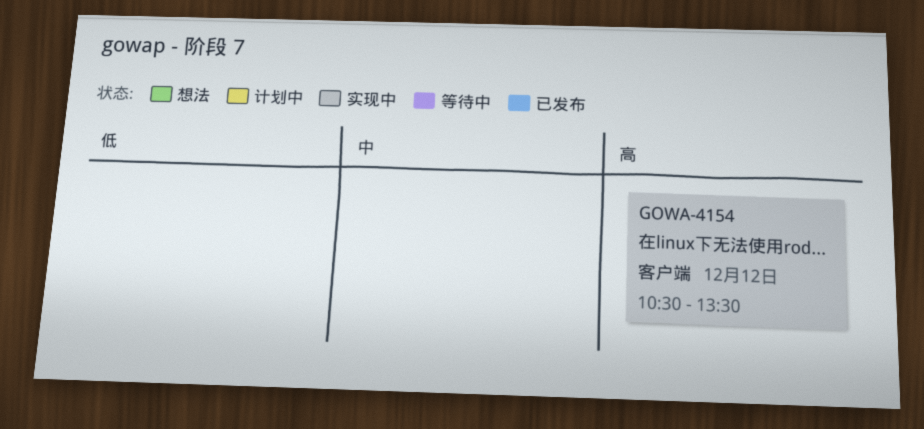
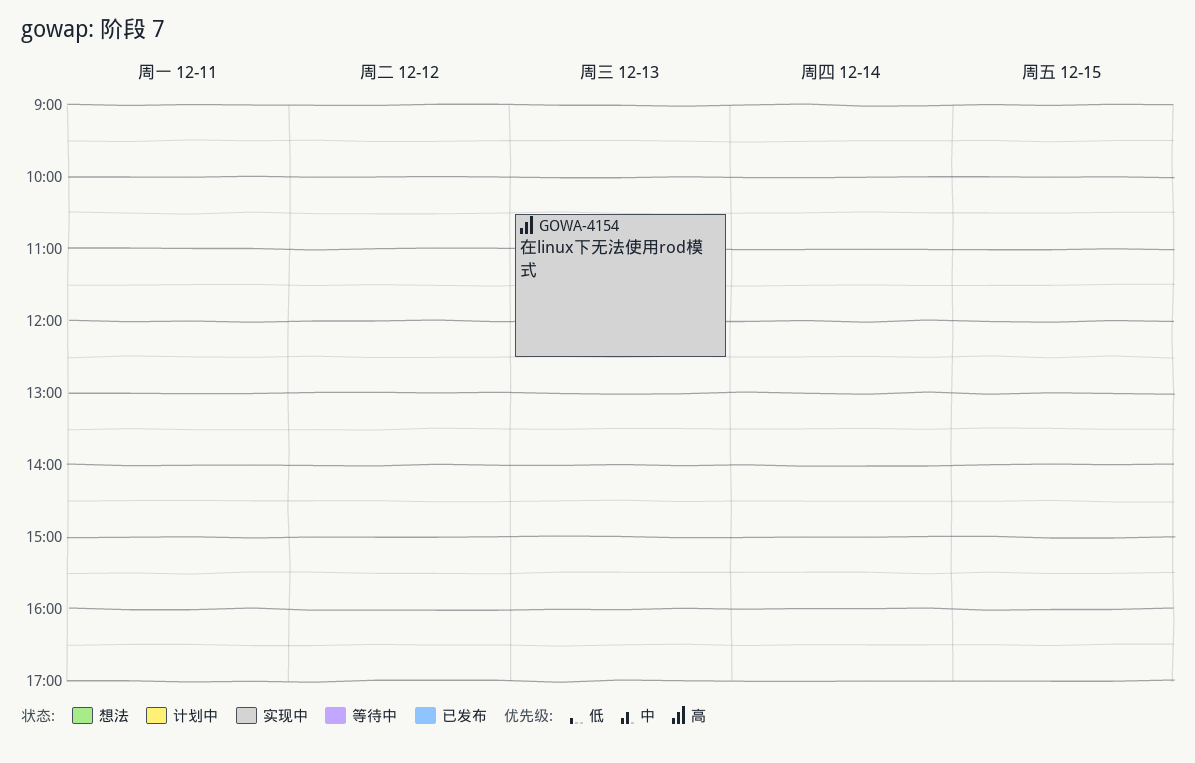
GOWA-4154, day: Dec 12 -> Dec 13
GOWA-4154, ends: 13:30 -> 12:30

